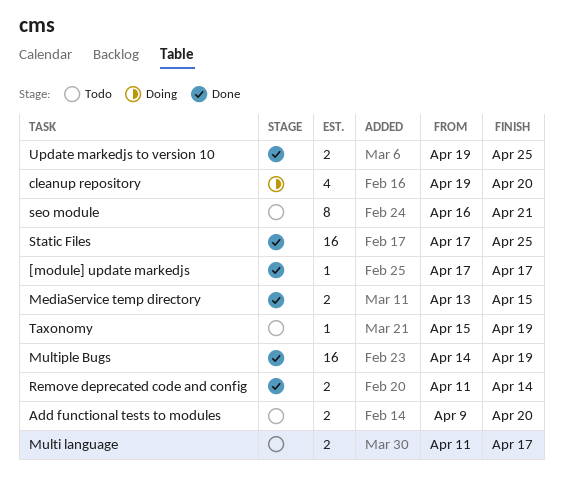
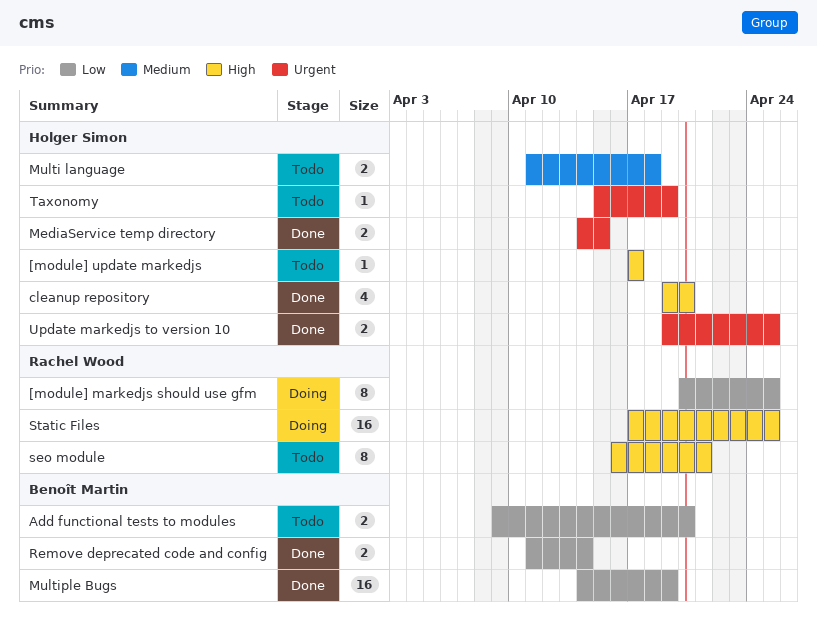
[module] markedjs should use gfm: none -> present
[module] update markedjs, status: Done -> Todo
cleanup repository, status: Doing -> Done
MediaService temp directory, start: Apr 13 -> Apr 14
Multi language, due: Apr 17 -> Apr 18
Static Files, status: Done -> Doing

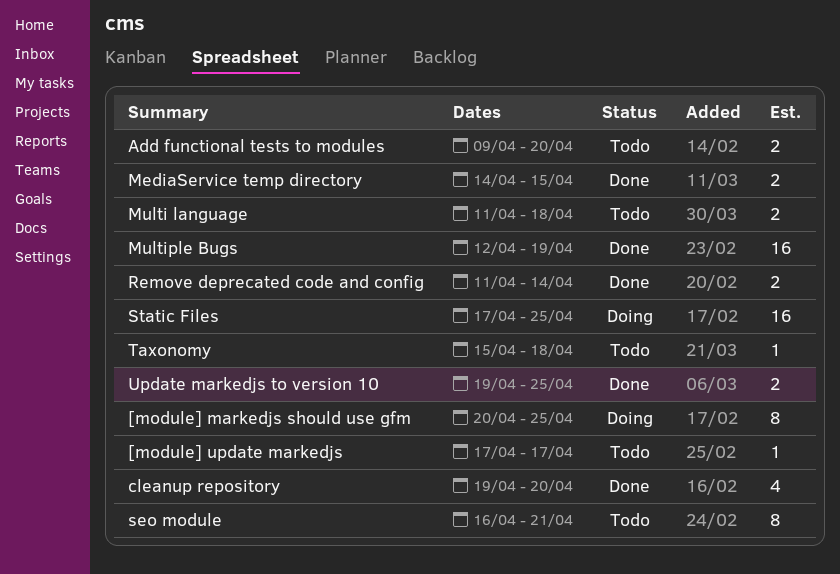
Multiple Bugs, start: Apr 14 -> Apr 12
Taxonomy, due: Apr 19 -> Apr 18

